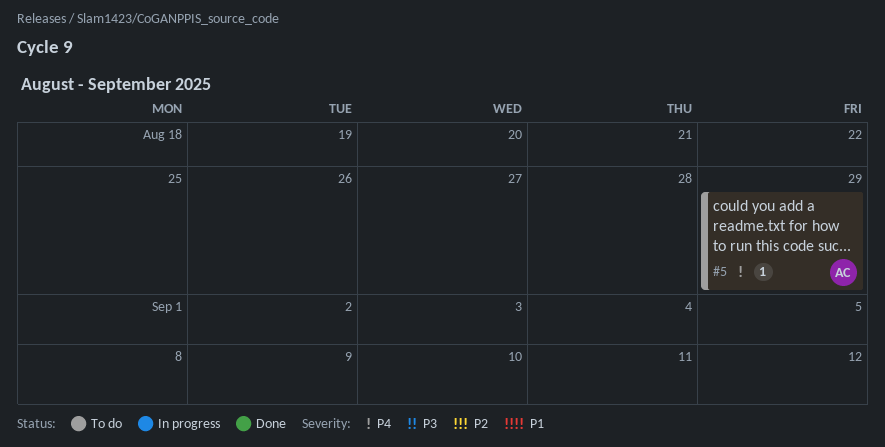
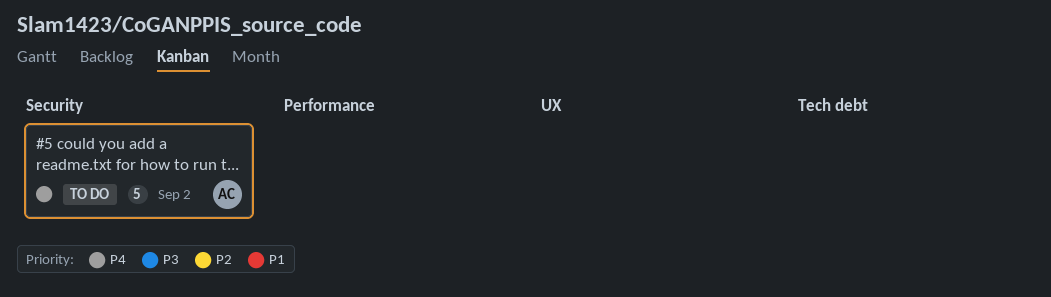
#5, estimate: 1 -> 5
#5, due: Aug 29 -> Sep 2

